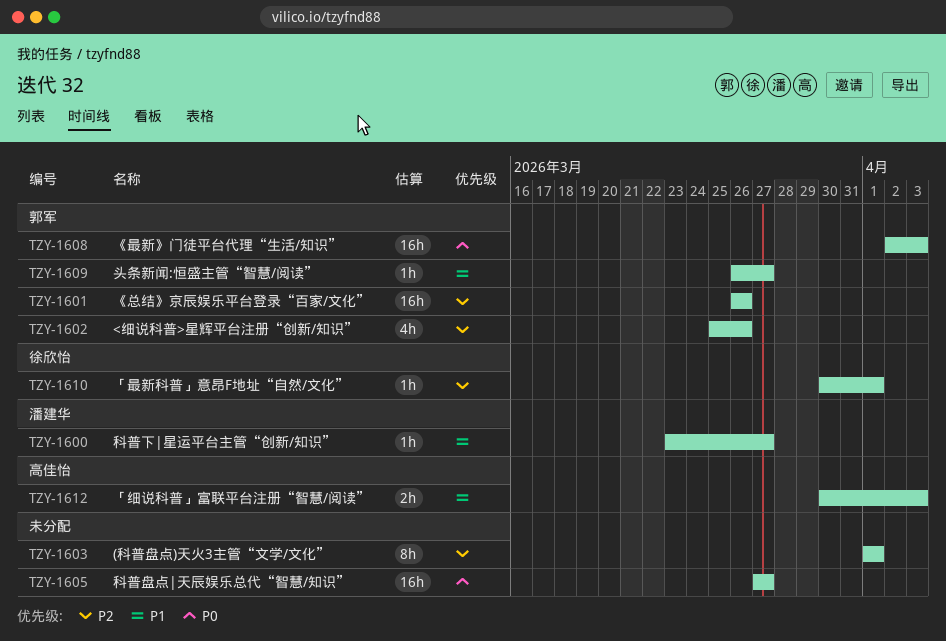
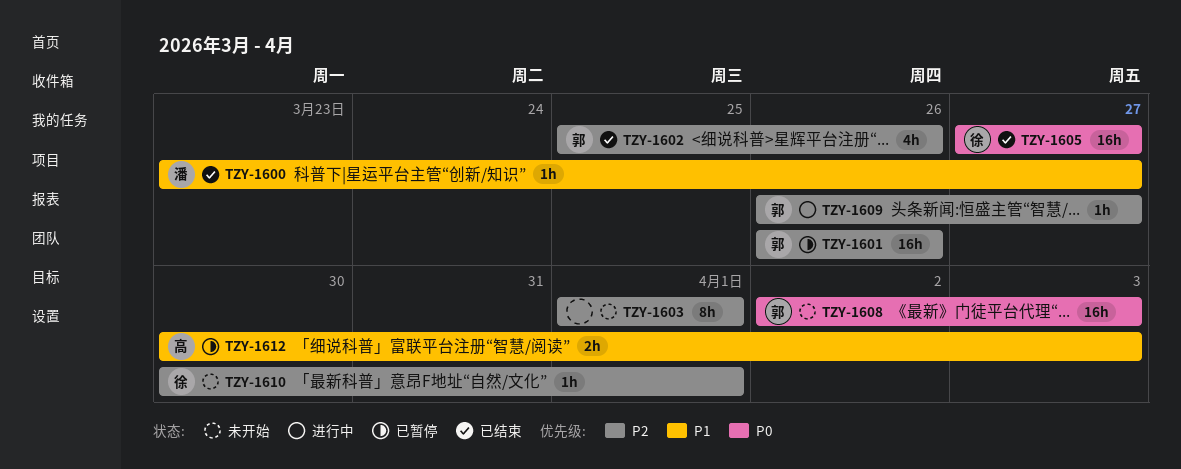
TZY-1605, owner: none -> 徐欣怡
TZY-1609, priority: P1 -> P2

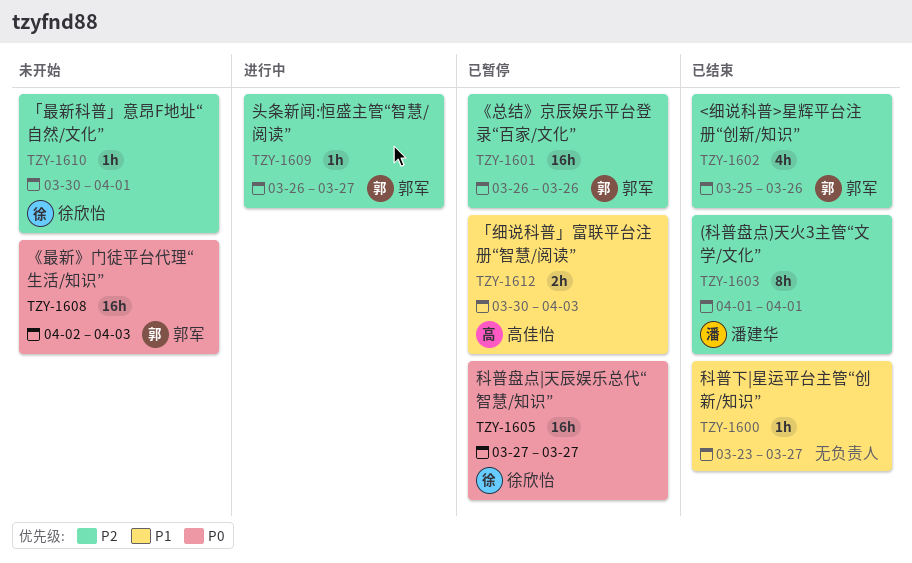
TZY-1600, owner: 潘建华 -> none
TZY-1603, status: 未开始 -> 已结束
TZY-1603, owner: none -> 潘建华
TZY-1605, status: 已结束 -> 已暂停

